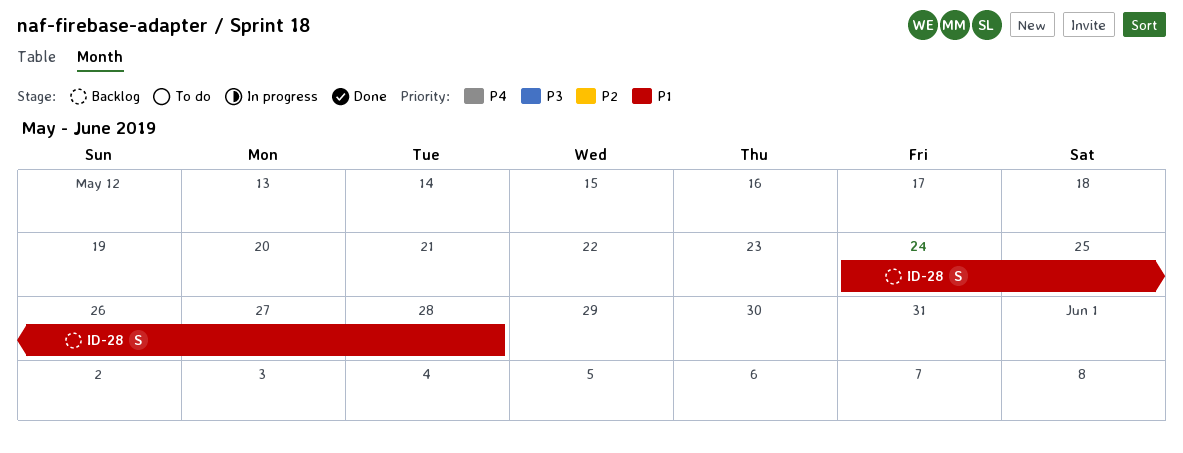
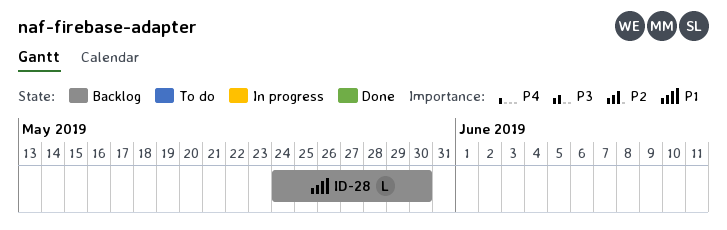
ID-28, estimate: S -> L
ID-28, due: May 28 -> May 30

